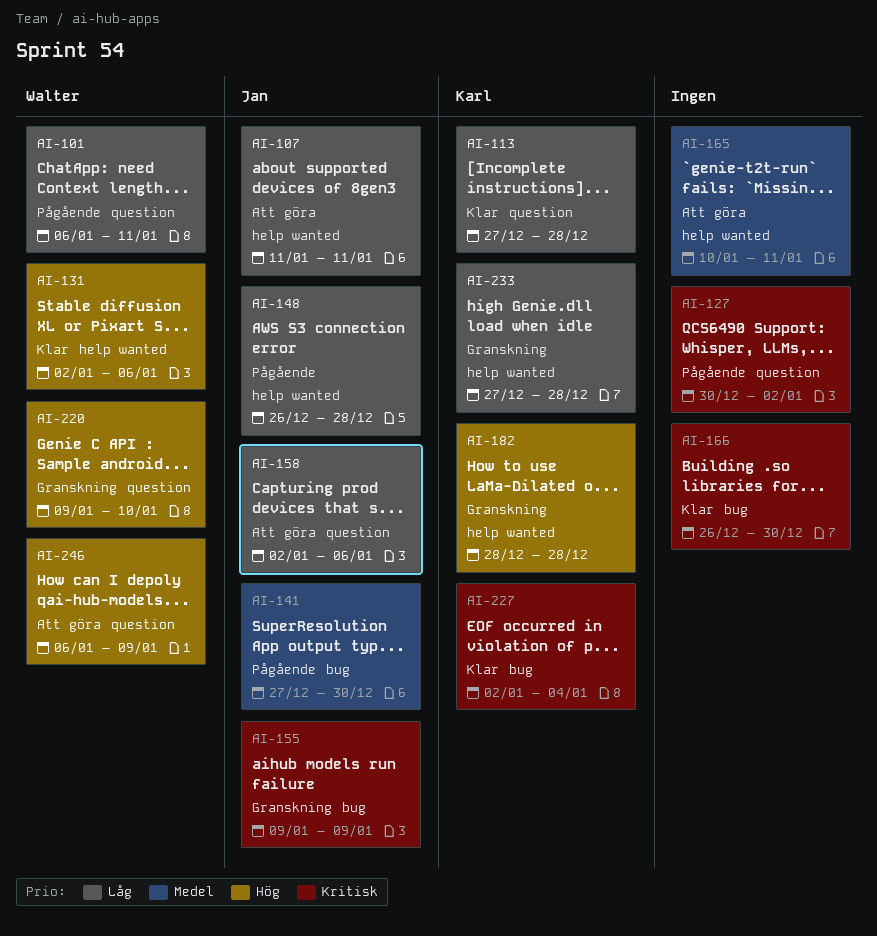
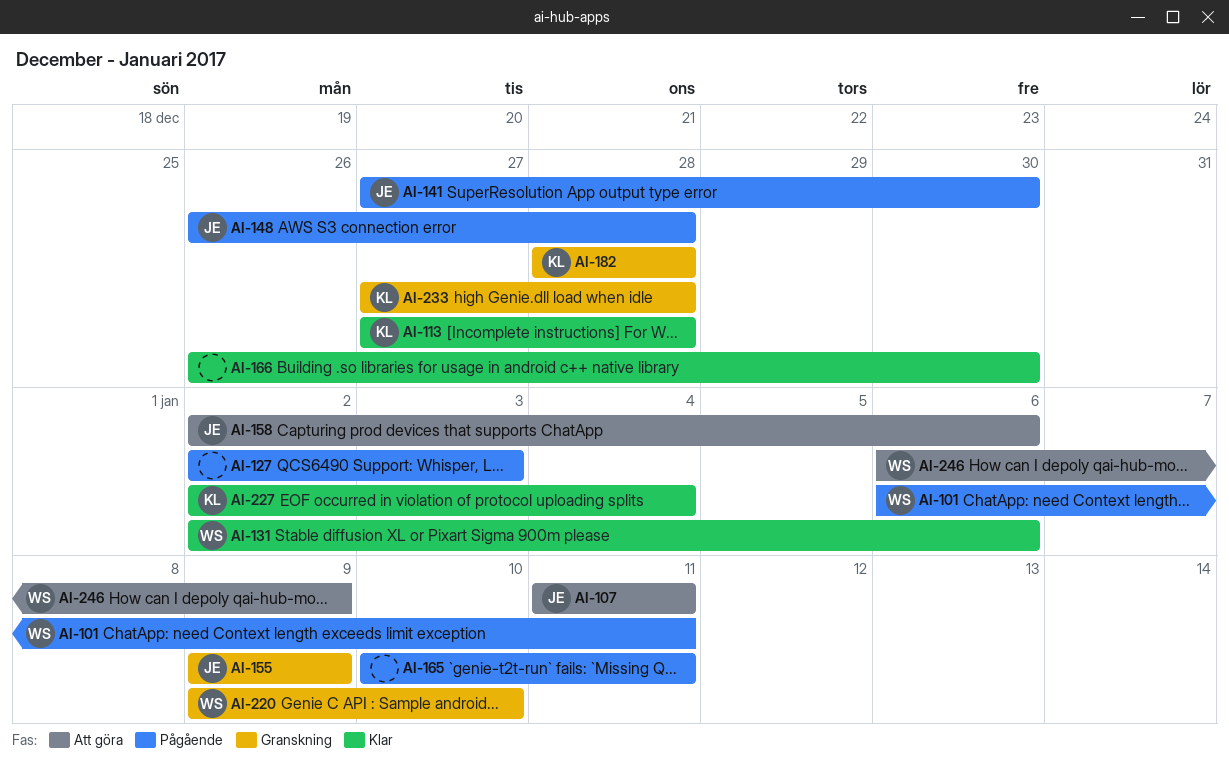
AI-127, start: Dec 30 -> Jan 2
AI-127, due: Jan 2 -> Jan 3
AI-165, status: Att göra -> Pågående

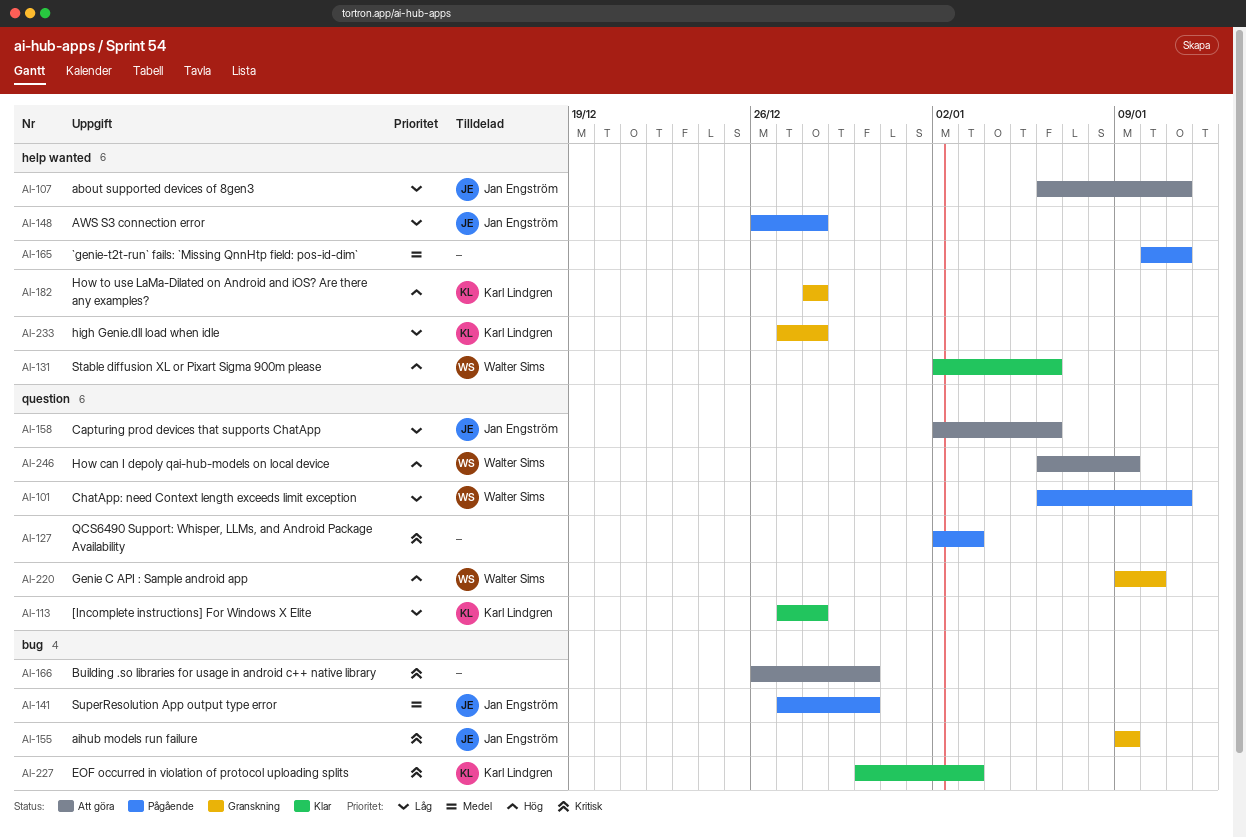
AI-107, start: Jan 11 -> Jan 6
AI-166, status: Klar -> Att göra
AI-227, start: Jan 2 -> Dec 30
AI-227, due: Jan 4 -> Jan 3

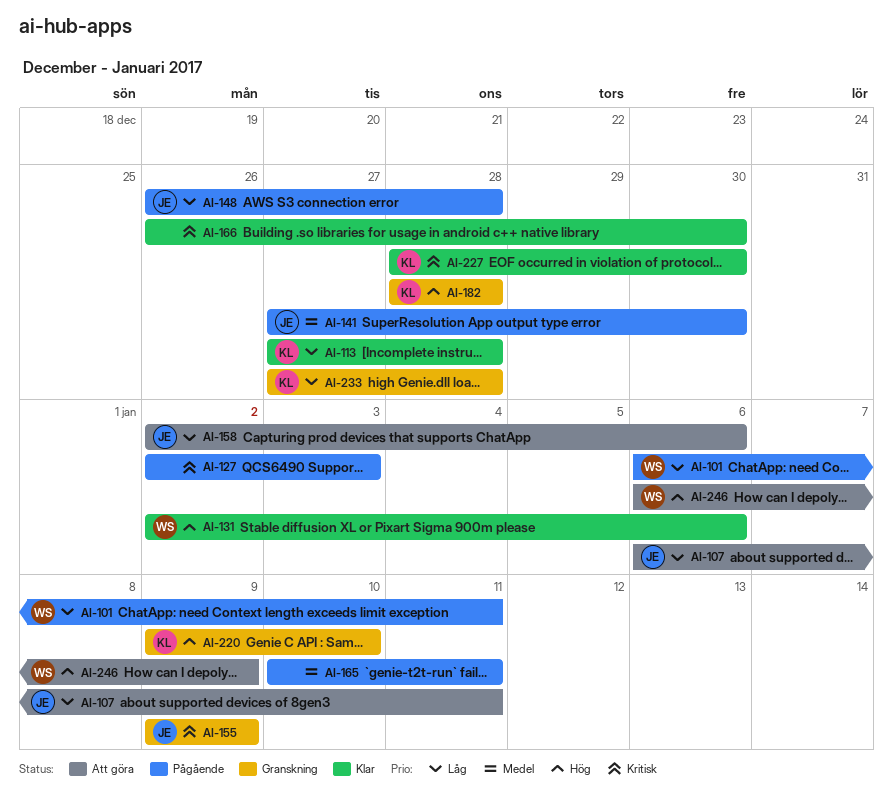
AI-166, status: Att göra -> Klar
AI-220, owner: Walter Sims -> Karl Lindgren
AI-227, start: Dec 30 -> Dec 28
AI-227, due: Jan 3 -> Dec 30

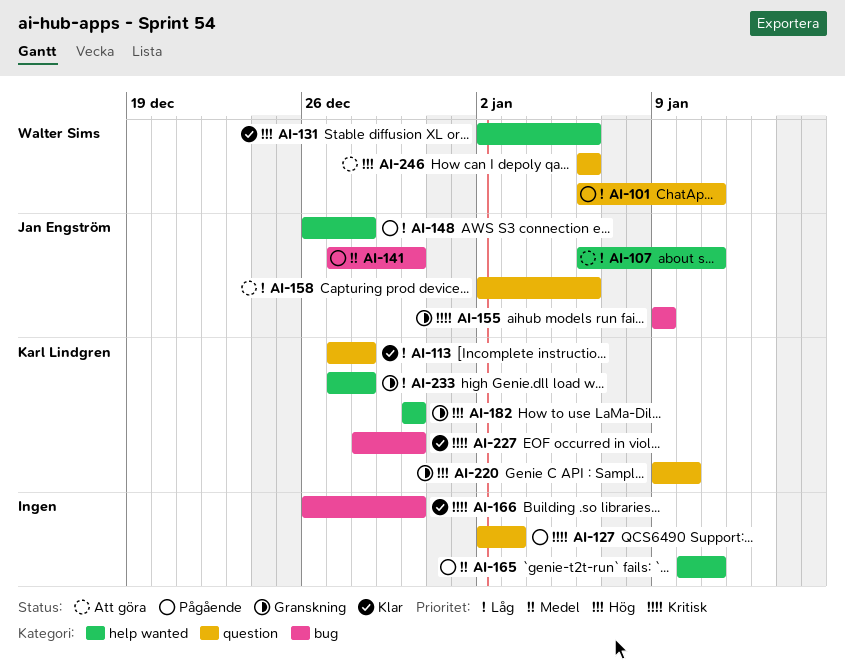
AI-182, start: Dec 28 -> Dec 30
AI-182, due: Dec 28 -> Dec 30
AI-246, due: Jan 9 -> Jan 6

